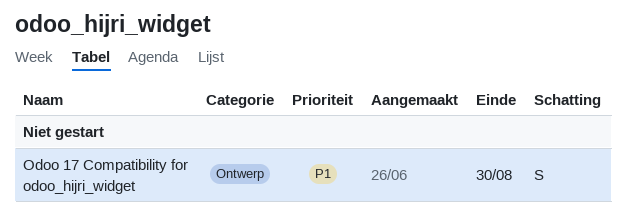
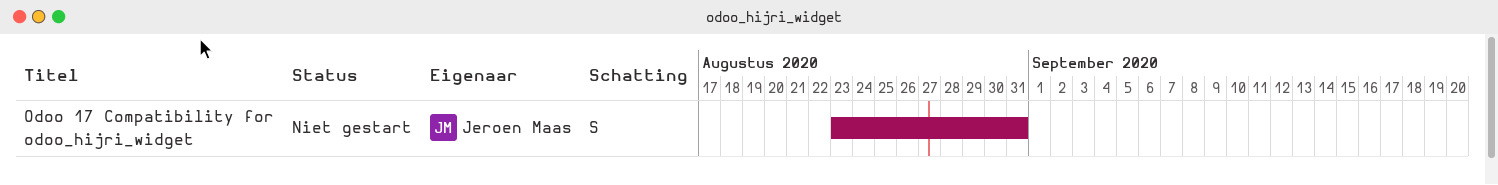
Odoo 17 Compatibility for odoo_hijri_widget, due: Aug 30 -> Aug 31

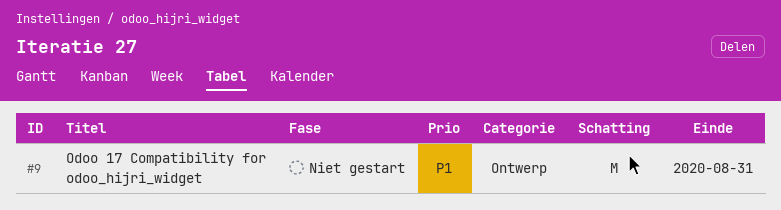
Odoo 17 Compatibility for odoo_hijri_widget, estimate: S -> M

